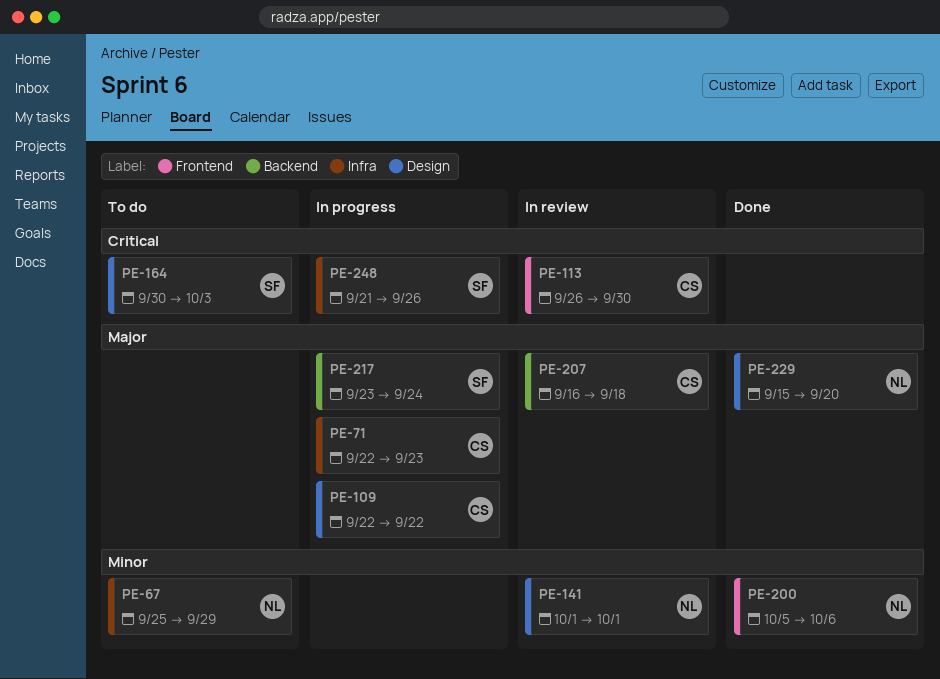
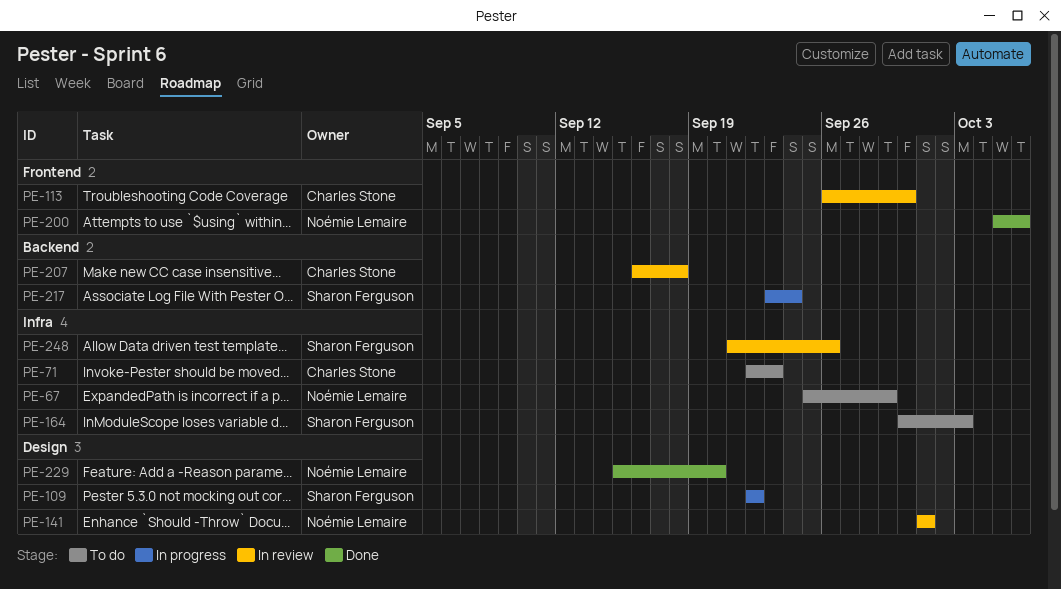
PE-71, status: In progress -> To do
PE-109, owner: Charles Stone -> Sharon Ferguson
PE-164, label: Design -> Infra
PE-248, status: In progress -> In review

